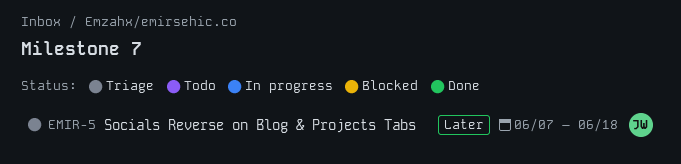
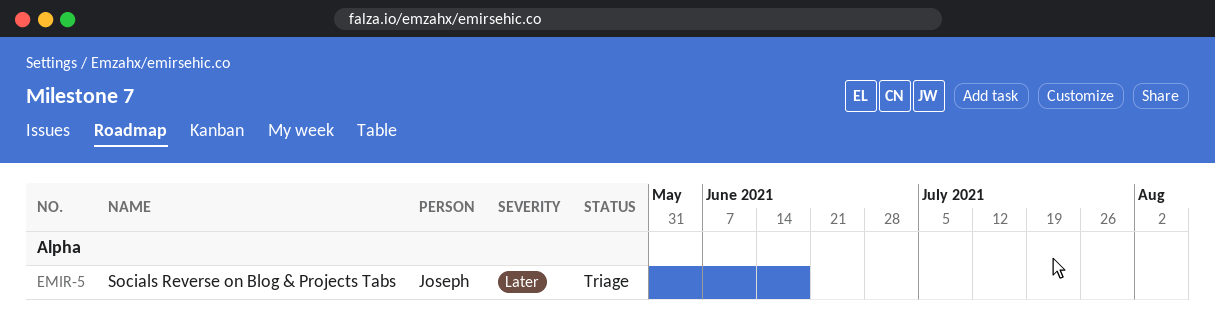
EMIR-5, start: Jun 7 -> May 31

